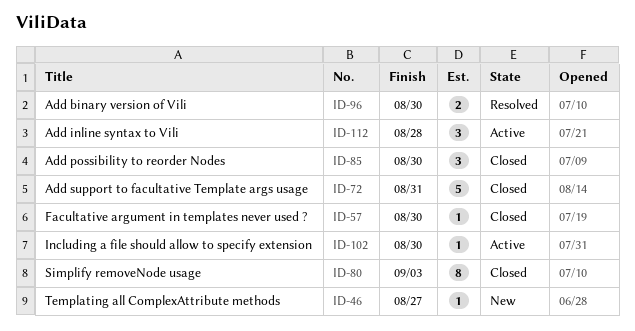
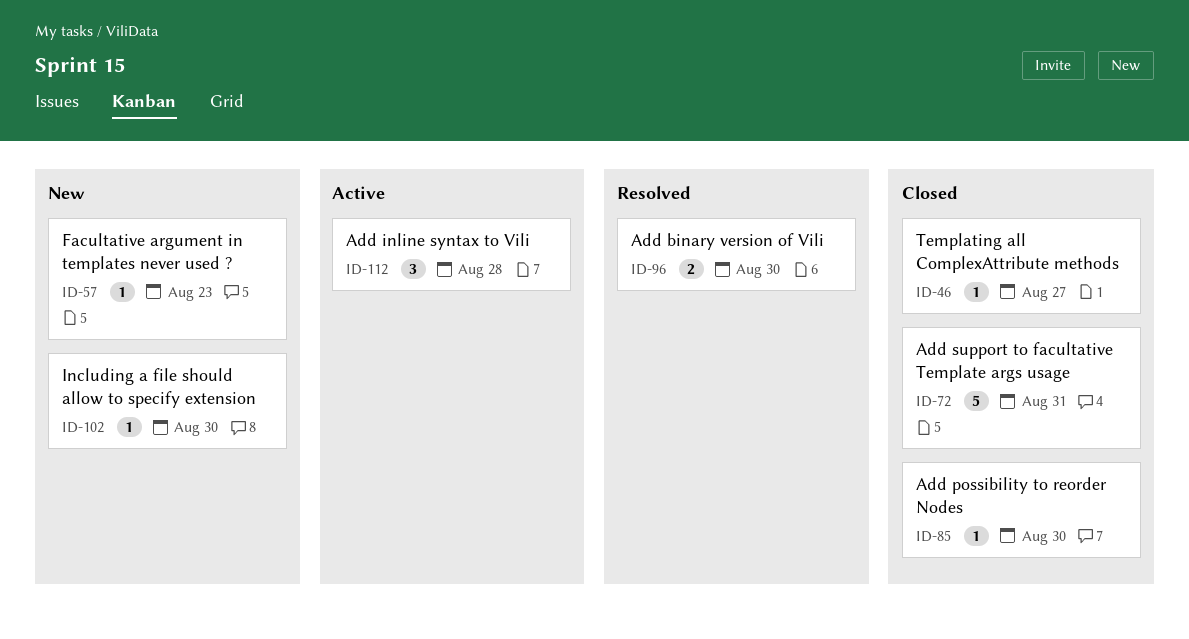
ID-46, status: New -> Closed
ID-57, status: Closed -> New
ID-57, due: Aug 30 -> Aug 23
ID-80: present -> none
ID-85, estimate: 3 -> 1
ID-102, status: Active -> New

